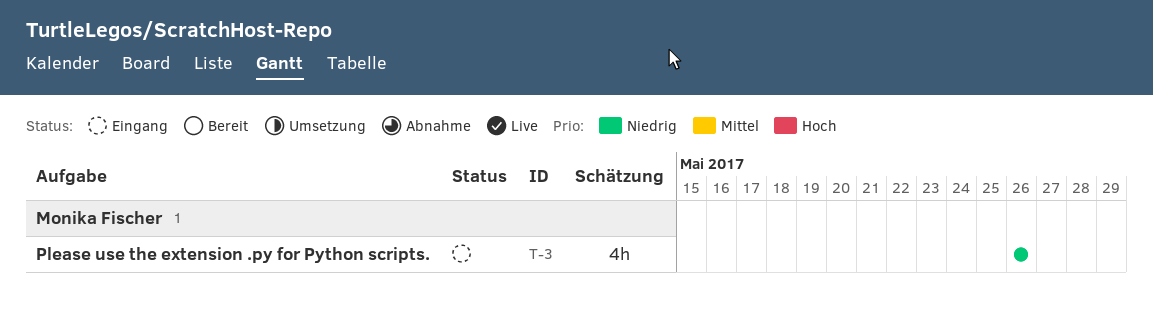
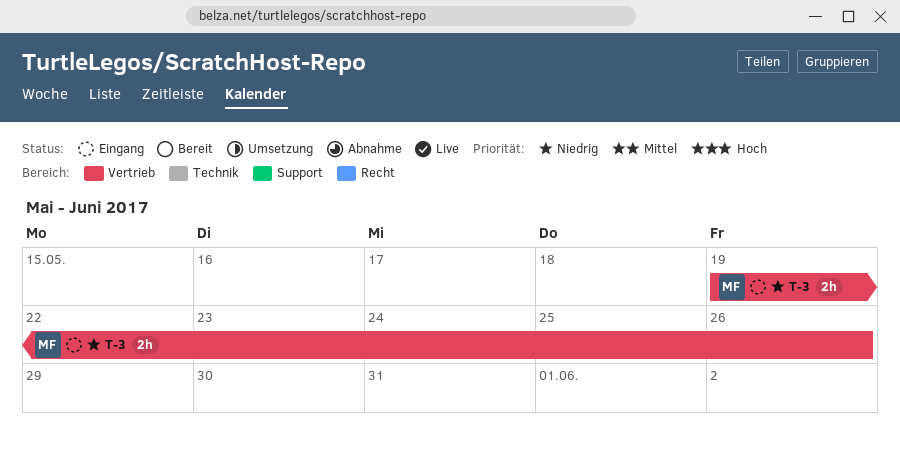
T-3, estimate: 4h -> 2h
T-3, start: May 26 -> May 19

